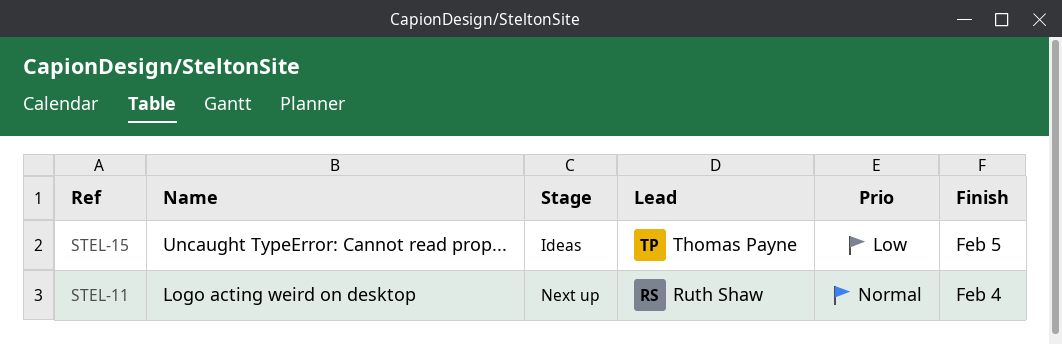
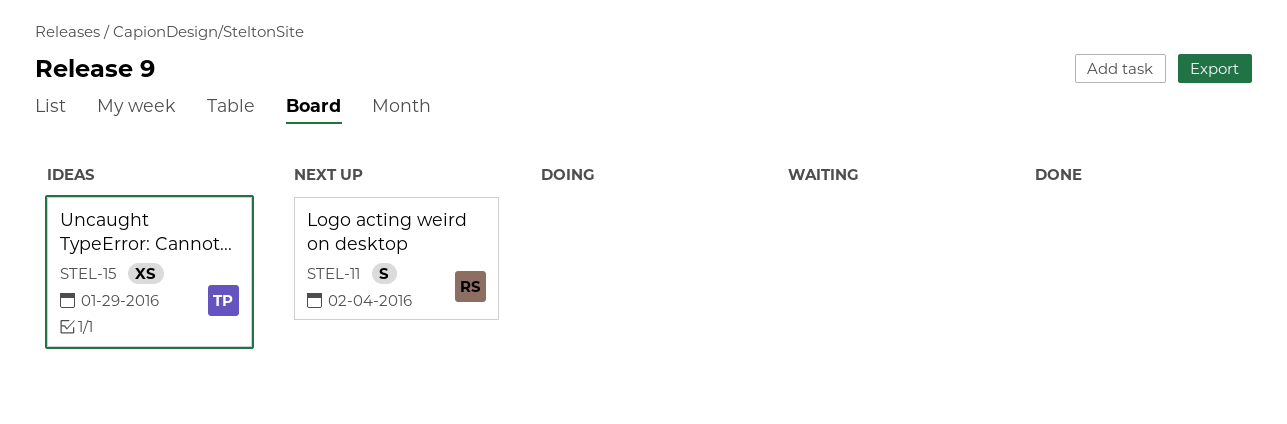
STEL-15, due: Feb 5 -> Jan 29

